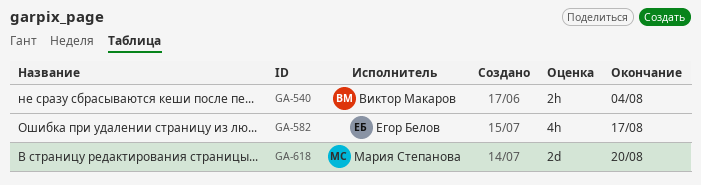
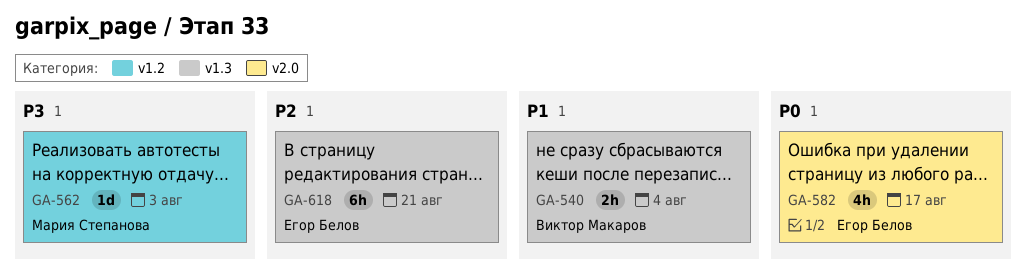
GA-562: none -> present
GA-618, owner: Мария Степанова -> Егор Белов
GA-618, estimate: 2d -> 6h
GA-618, due: Aug 20 -> Aug 21

